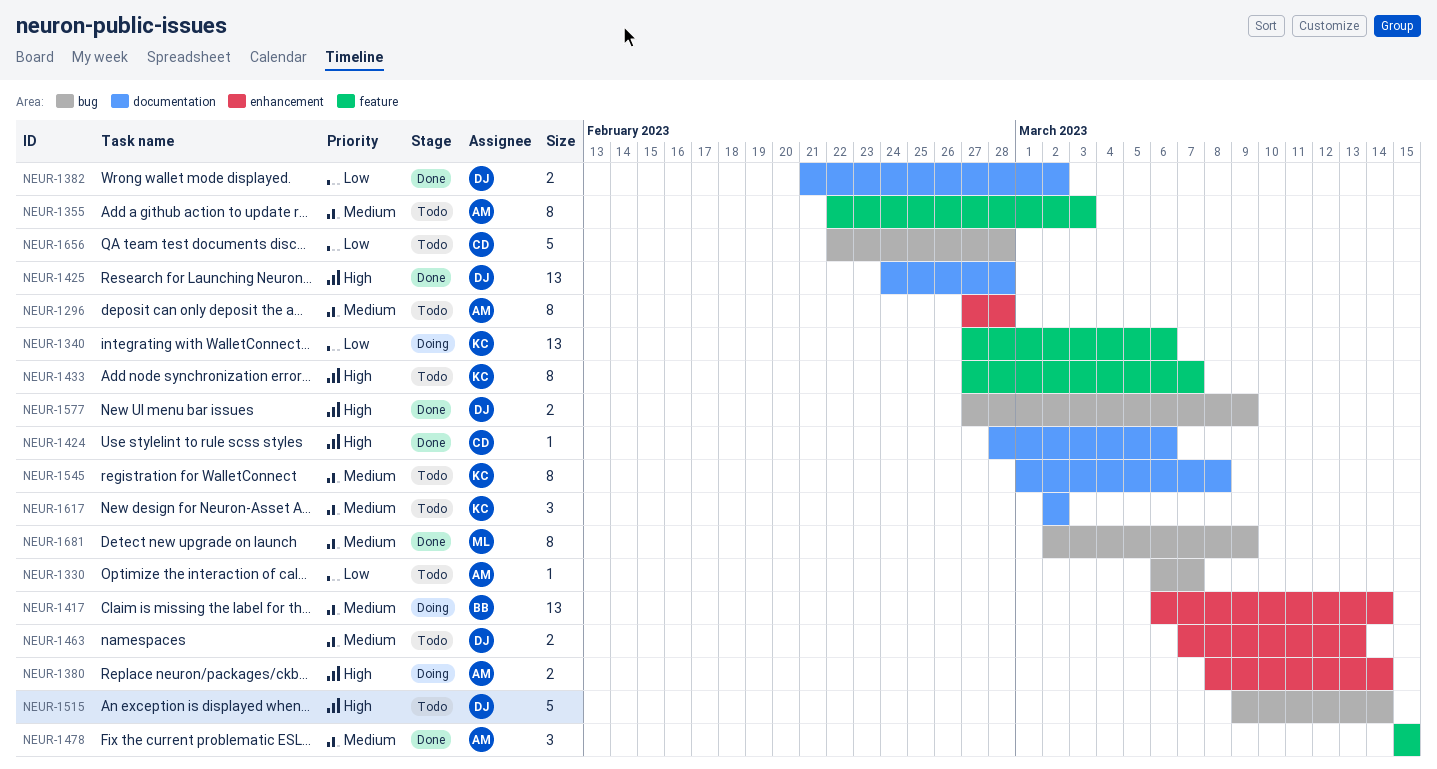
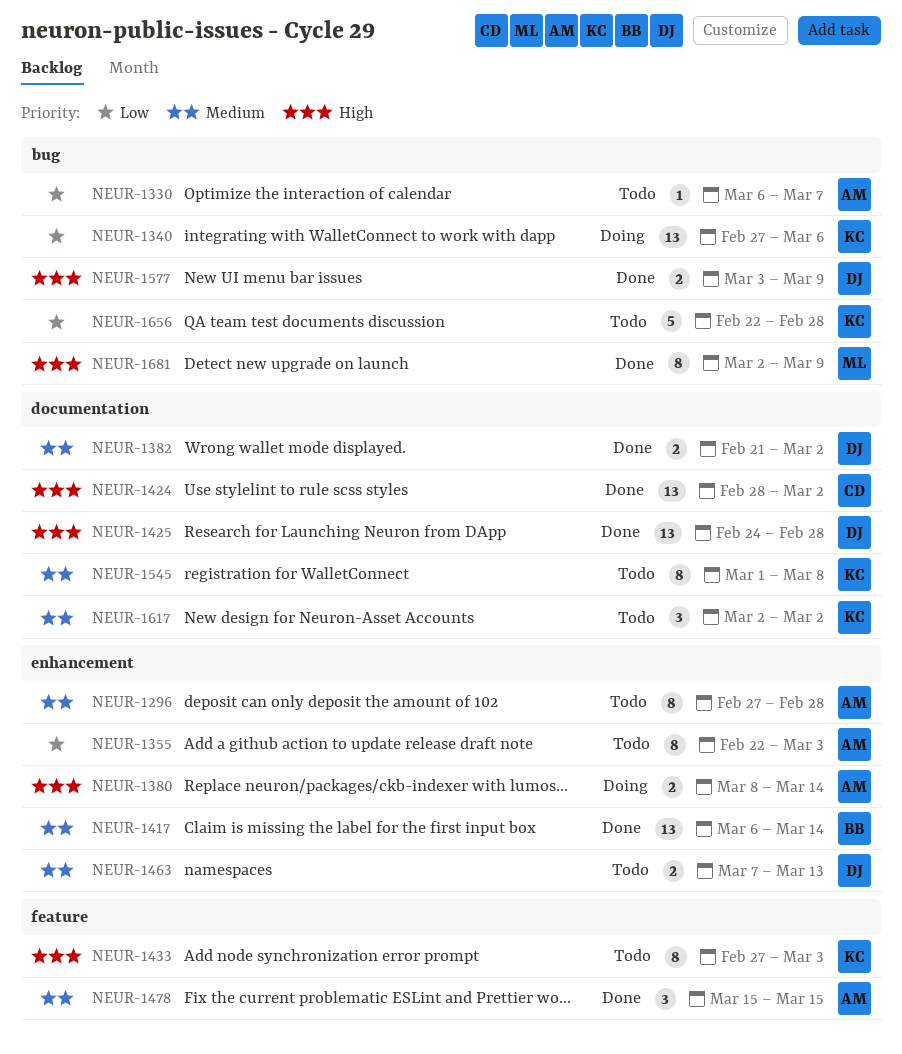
NEUR-1340, label: feature -> bug
NEUR-1355, priority: Medium -> Low
NEUR-1355, label: feature -> enhancement
NEUR-1382, priority: Low -> Medium
NEUR-1417, status: Doing -> Done
NEUR-1424, estimate: 1 -> 13
NEUR-1424, due: Mar 6 -> Mar 2
NEUR-1433, due: Mar 7 -> Mar 3
NEUR-1515: present -> none
NEUR-1577, start: Feb 27 -> Mar 3
NEUR-1656, owner: CD -> KC
NEUR-1681, priority: Medium -> High

